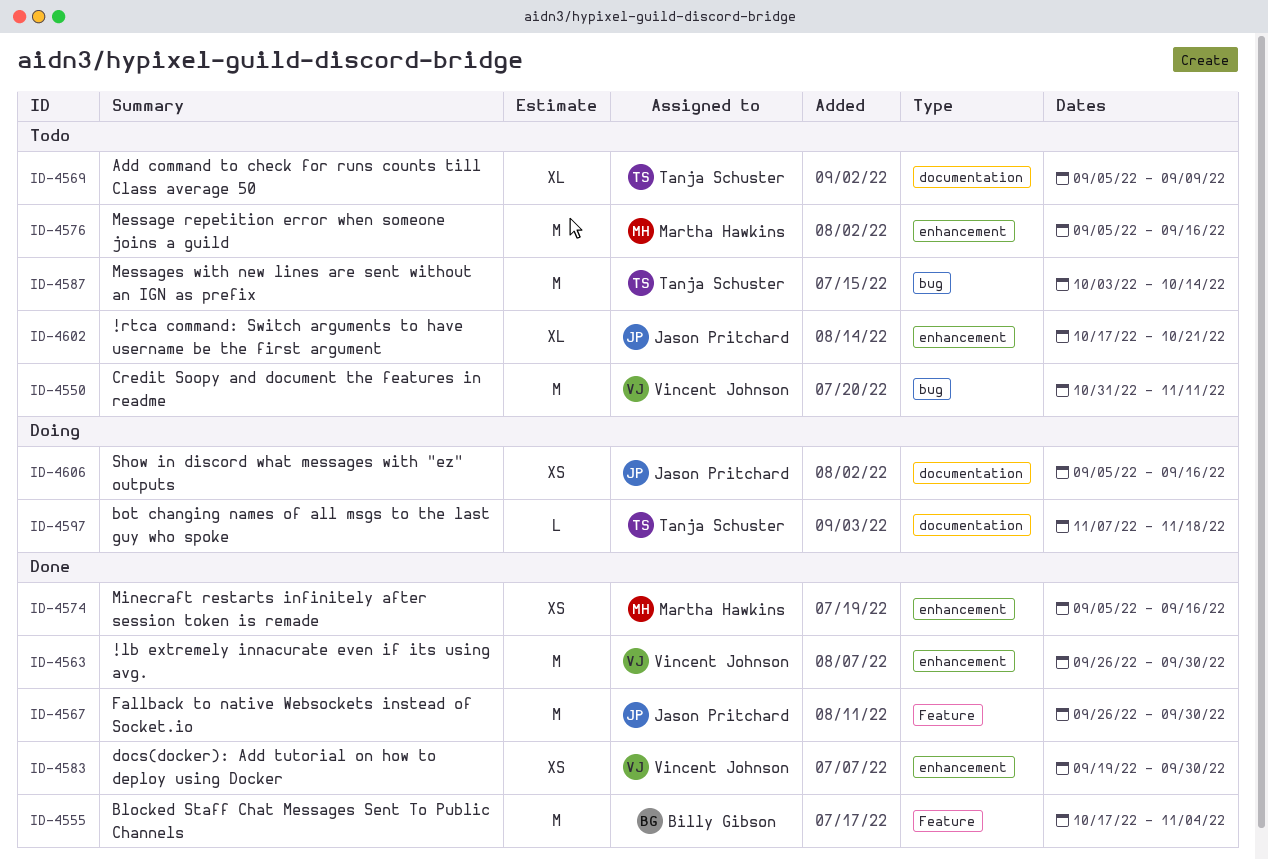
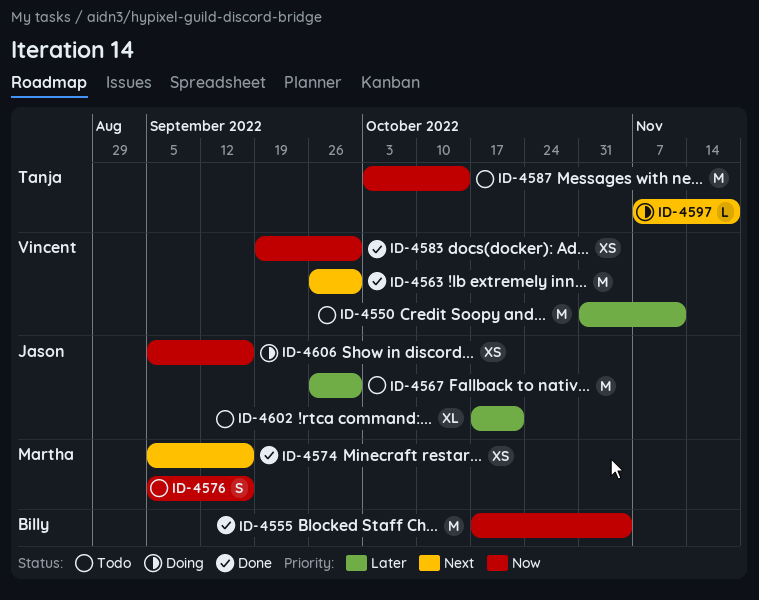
ID-4567, status: Done -> Todo
ID-4569: present -> none
ID-4576, estimate: M -> S

